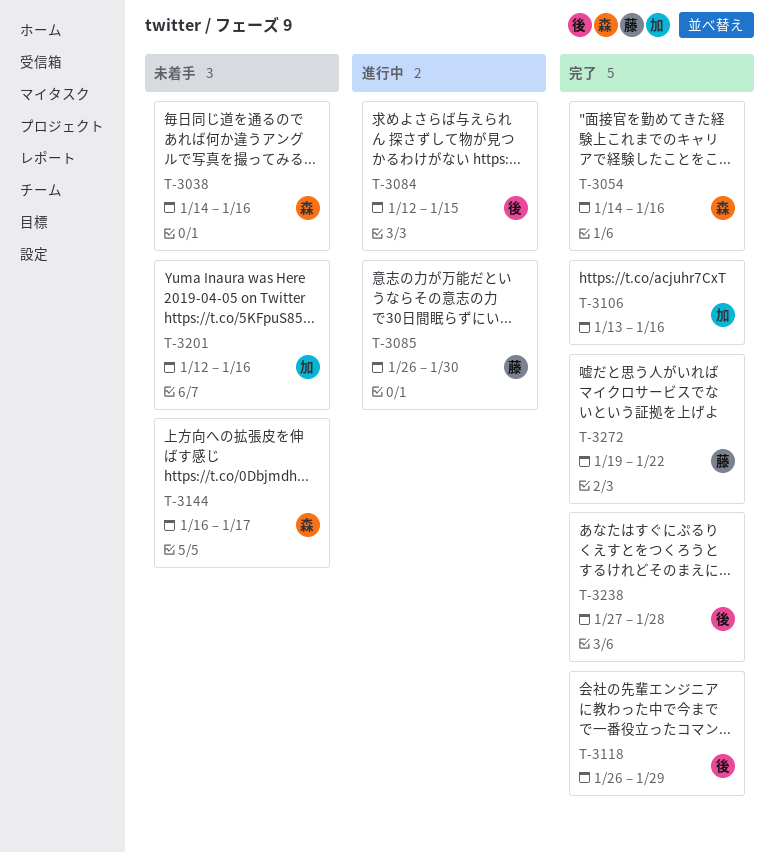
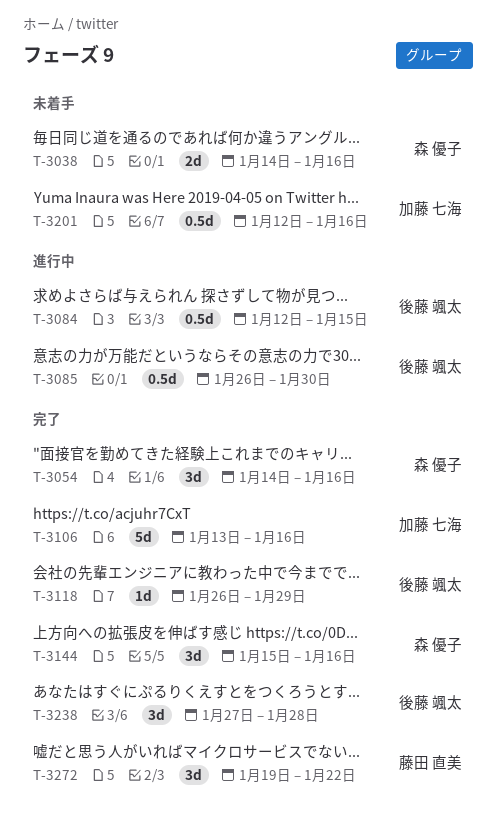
T-3085, owner: 藤田 直美 -> 後藤 颯太
T-3144, status: 未着手 -> 完了
T-3144, start: Jan 16 -> Jan 15
T-3144, due: Jan 17 -> Jan 16

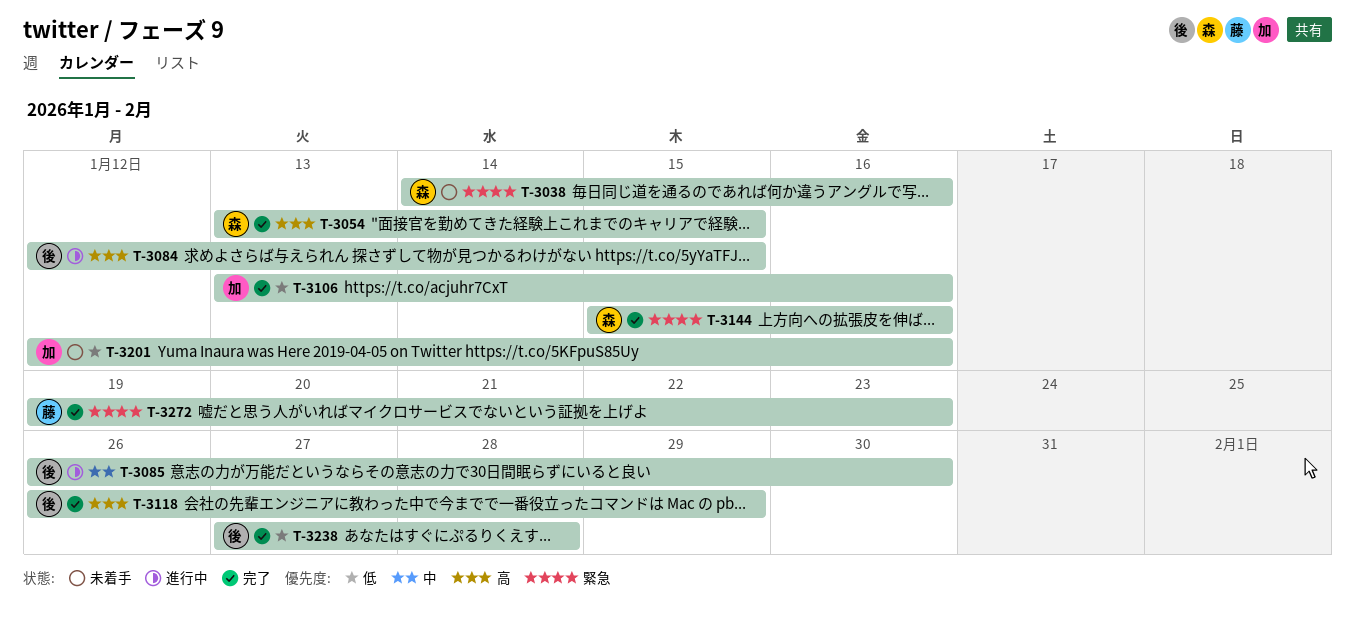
T-3054, start: Jan 14 -> Jan 13
T-3054, due: Jan 16 -> Jan 15
T-3272, due: Jan 22 -> Jan 23

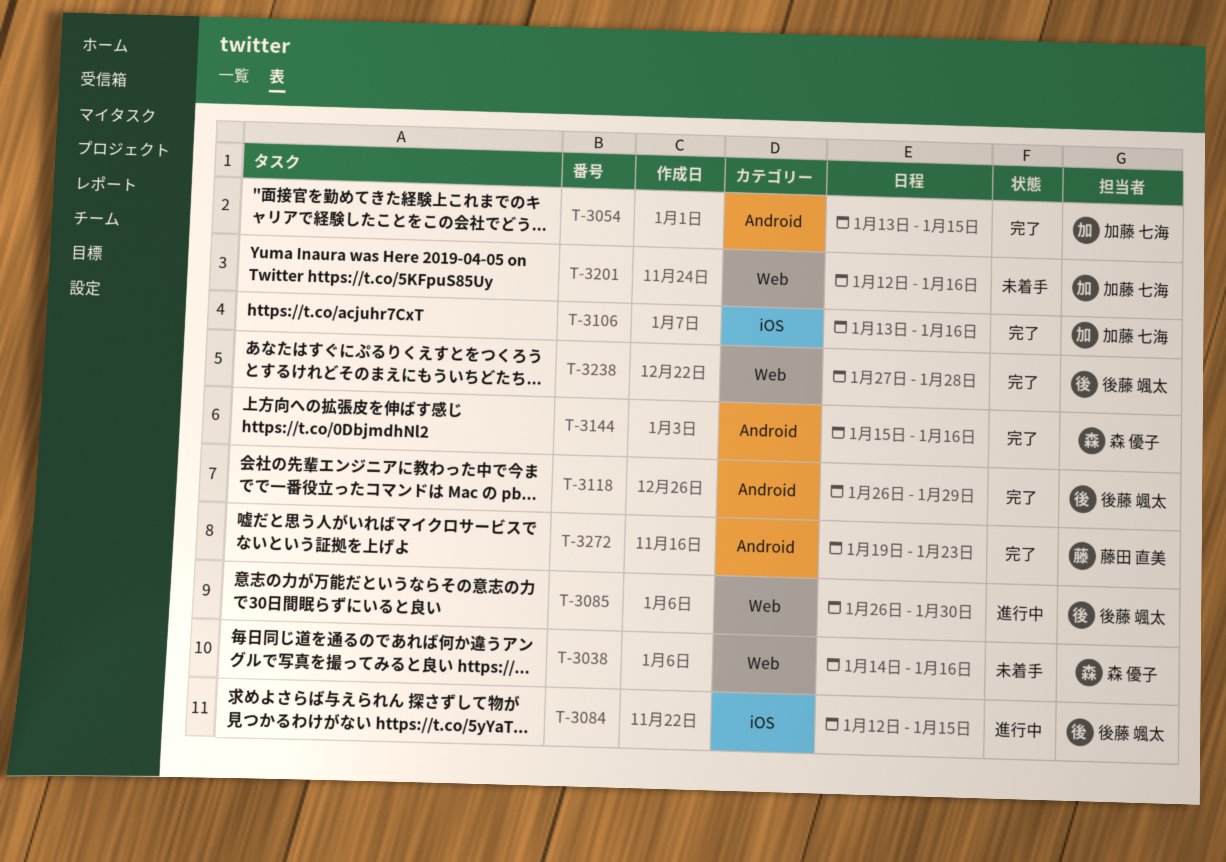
T-3054, owner: 森 優子 -> 加藤 七海

